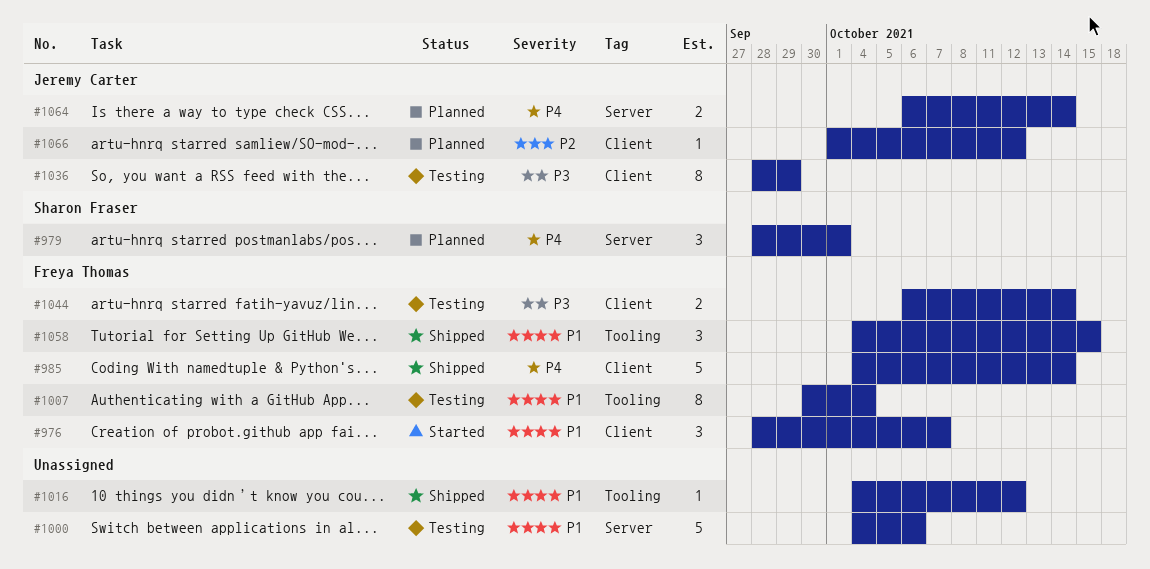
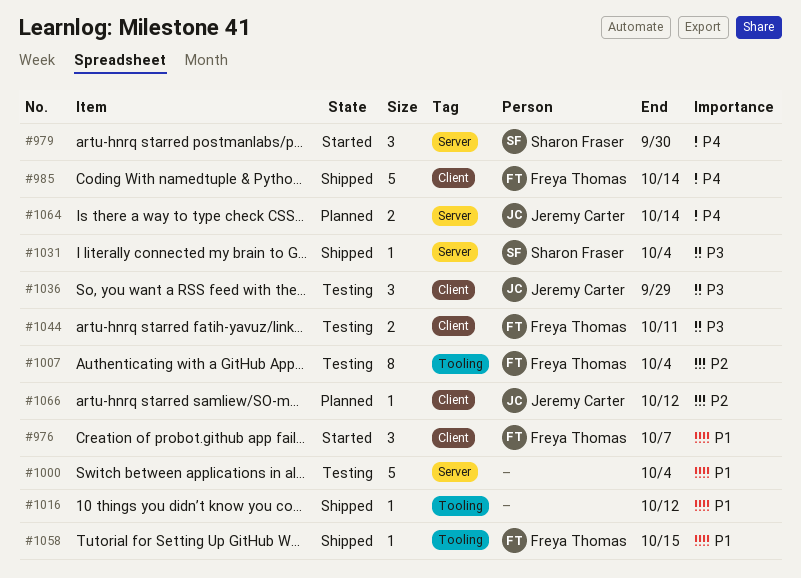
#979, status: Planned -> Started
#979, due: Oct 1 -> Sep 30
#1000, due: Oct 6 -> Oct 4
#1007, priority: P1 -> P2
#1031: none -> present
#1036, estimate: 8 -> 3
#1044, due: Oct 14 -> Oct 11
#1058, estimate: 3 -> 1

